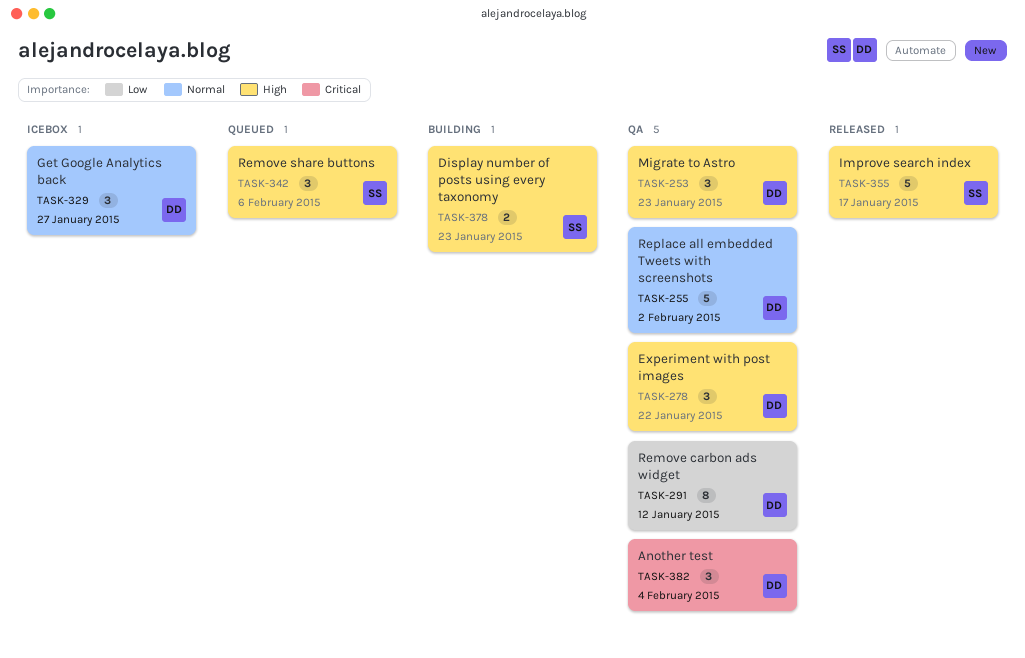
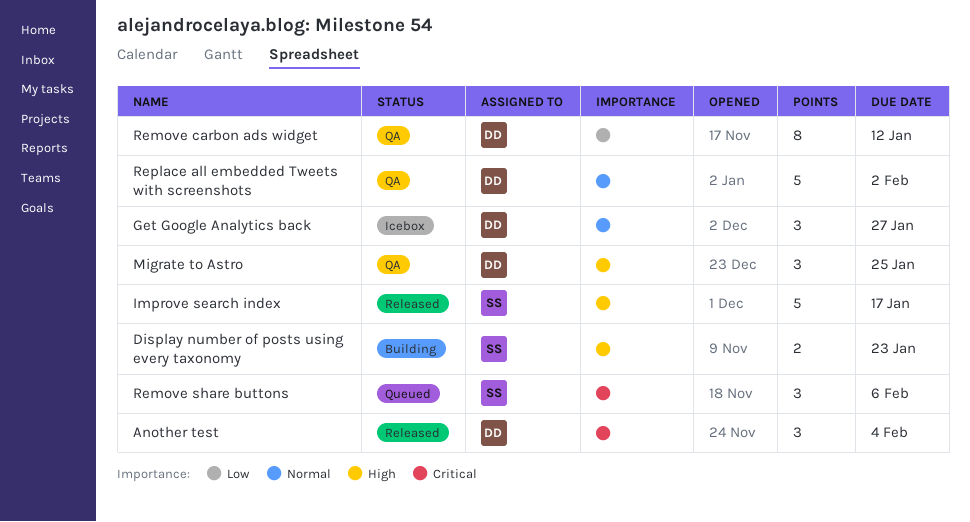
Another test, status: QA -> Released
Experiment with post images: present -> none
Migrate to Astro, due: Jan 23 -> Jan 25
Remove share buttons, priority: High -> Critical

